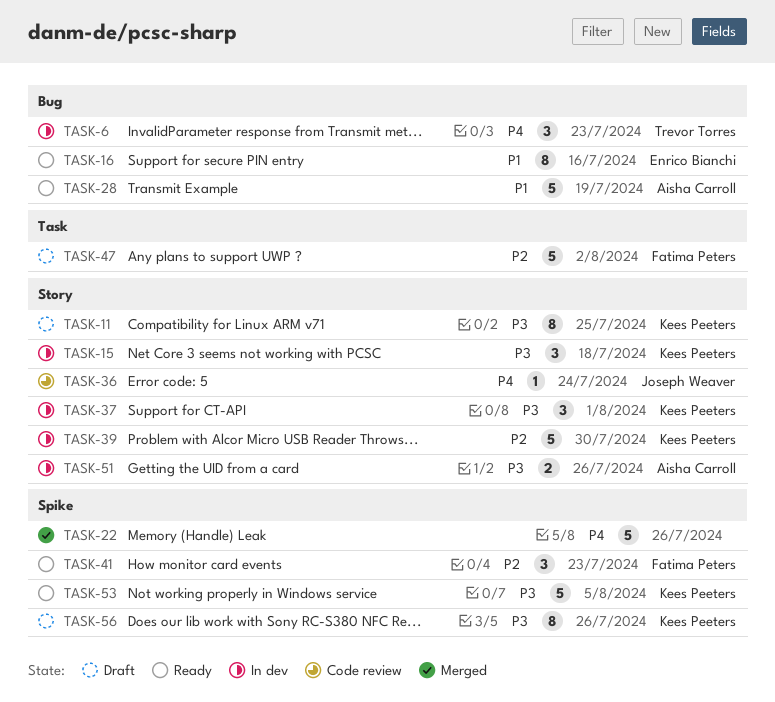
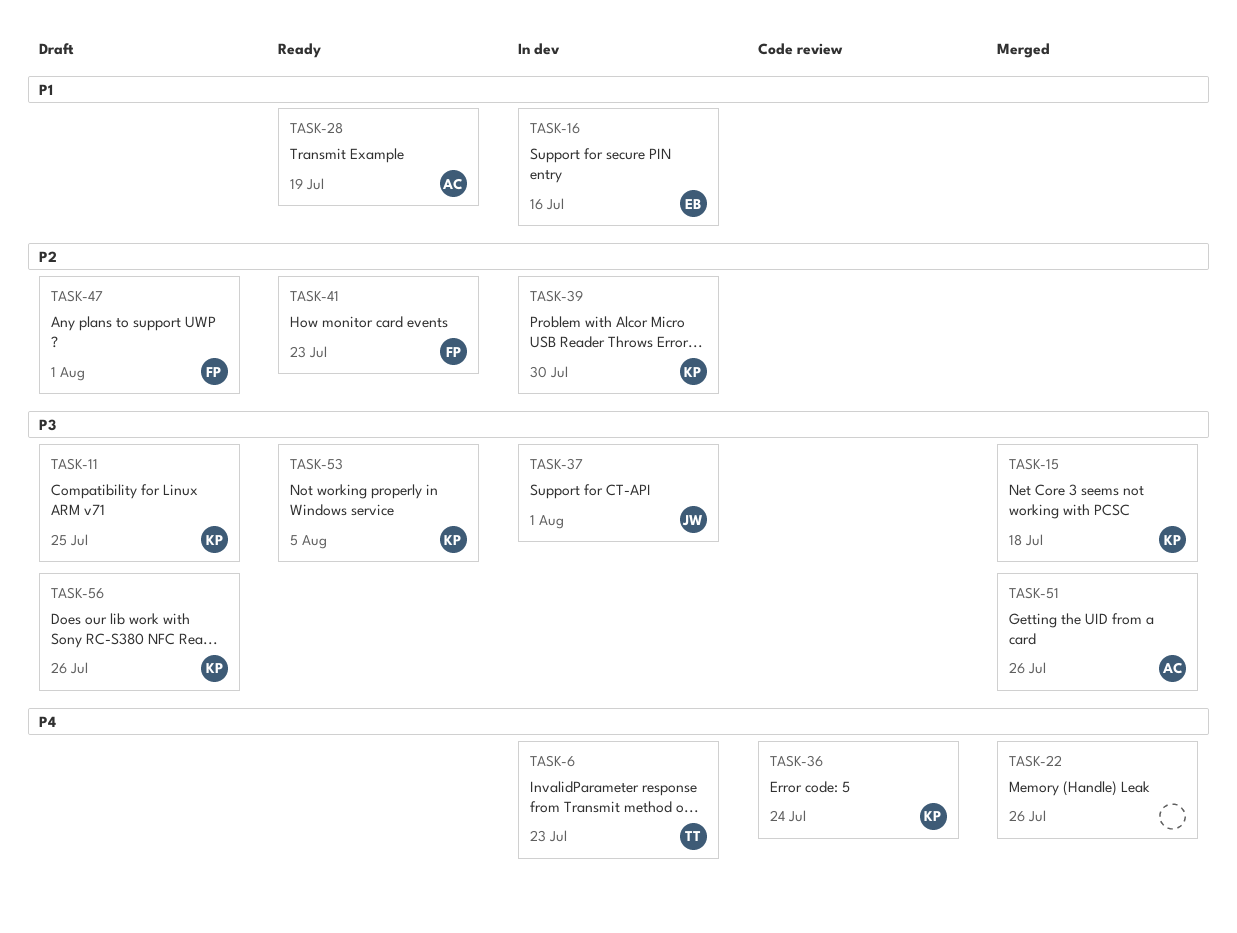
TASK-15, status: In dev -> Merged
TASK-16, status: Ready -> In dev
TASK-36, owner: Joseph Weaver -> Kees Peeters
TASK-37, owner: Kees Peeters -> Joseph Weaver
TASK-47, due: Aug 2 -> Aug 1
TASK-51, status: In dev -> Merged

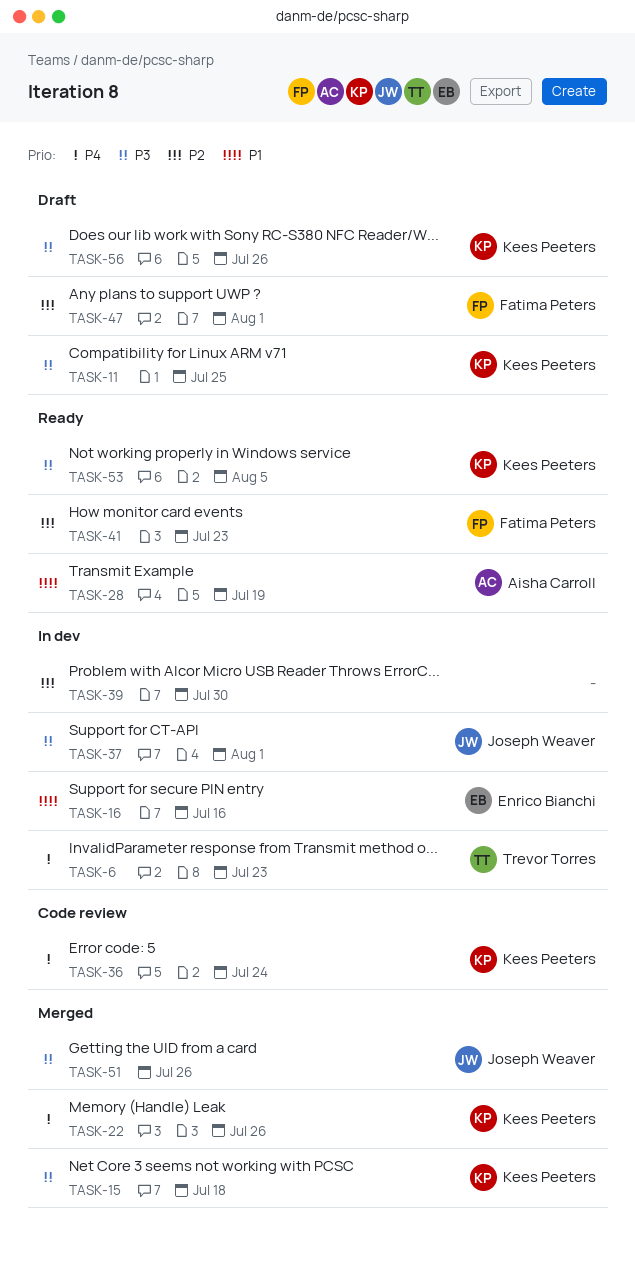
TASK-22, owner: none -> Kees Peeters
TASK-39, owner: Kees Peeters -> none
TASK-51, owner: Aisha Carroll -> Joseph Weaver

